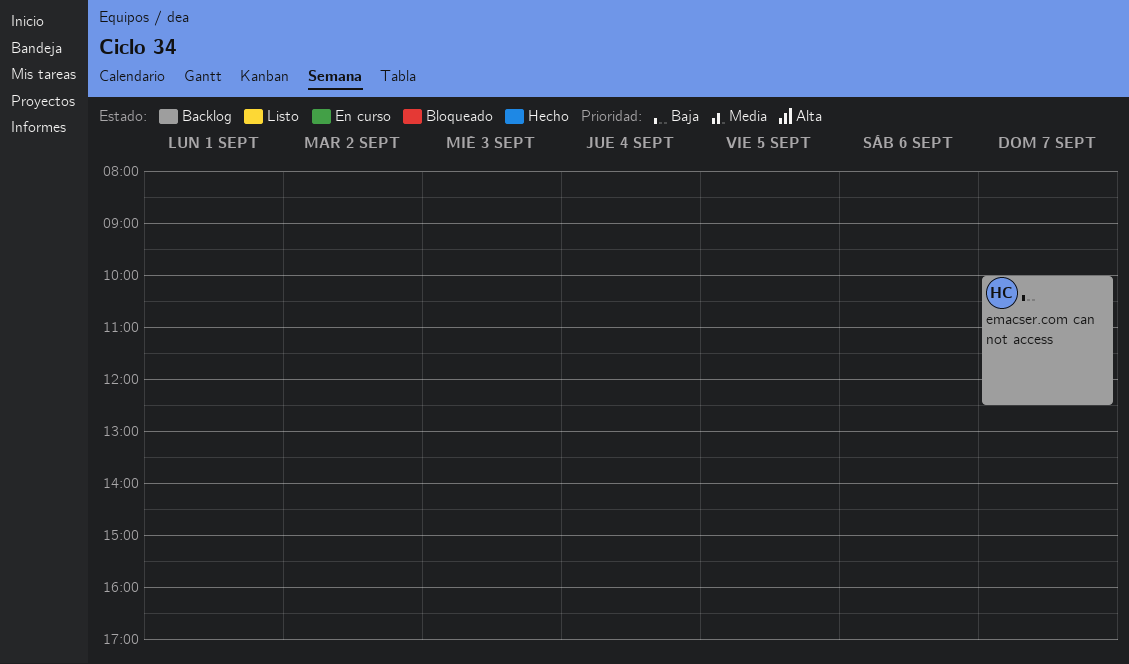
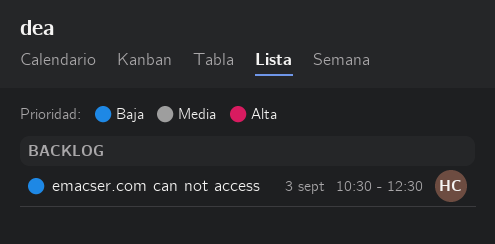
emacser.com can not access, day: Sep 7 -> Sep 3
emacser.com can not access, begins: 10:00 -> 10:30

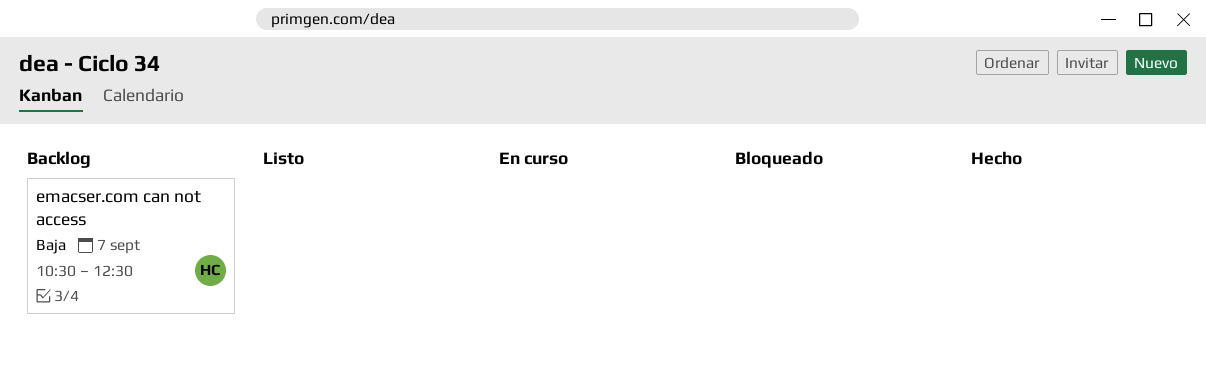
emacser.com can not access, day: Sep 3 -> Sep 7

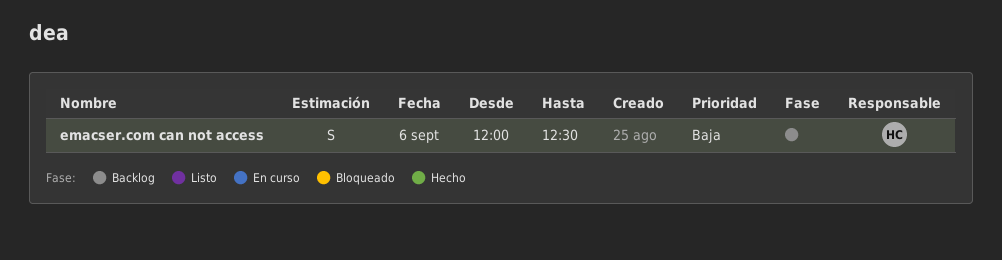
emacser.com can not access, day: Sep 7 -> Sep 6
emacser.com can not access, begins: 10:30 -> 12:00

